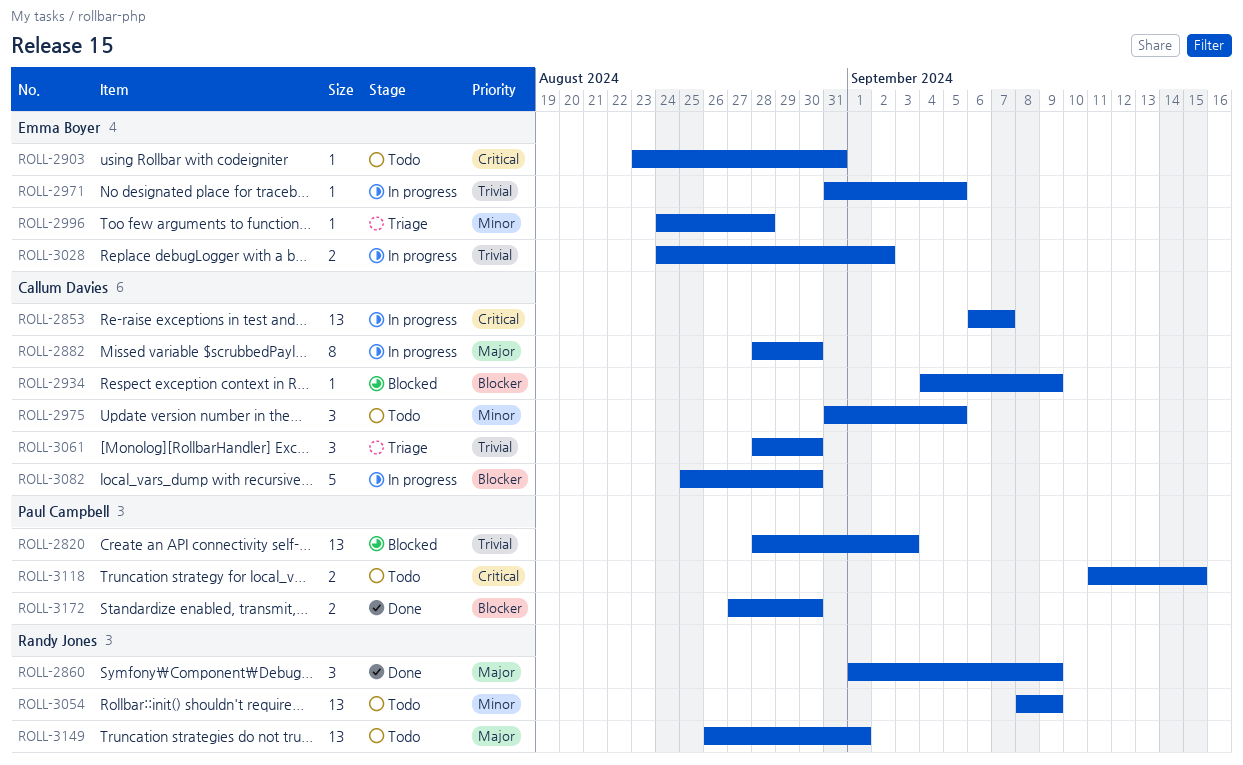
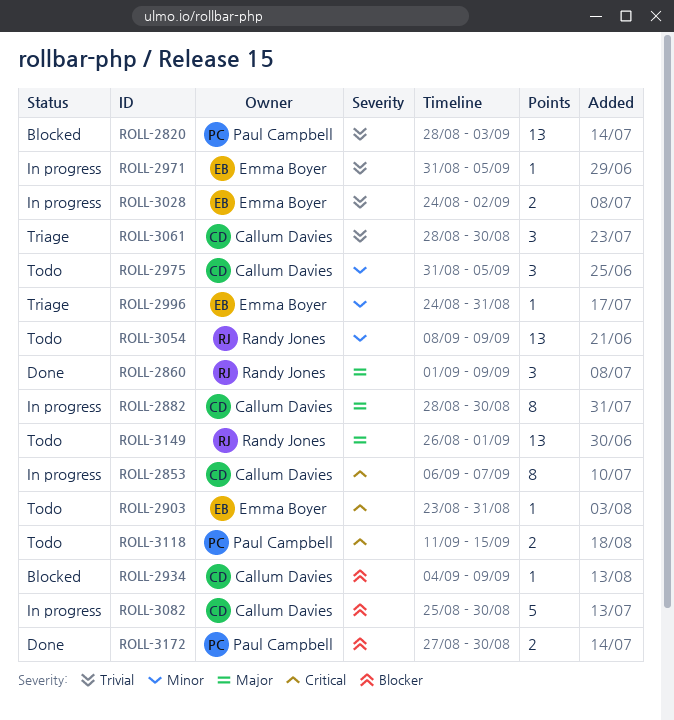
ROLL-2853, estimate: 13 -> 8
ROLL-2996, due: Aug 28 -> Aug 31

